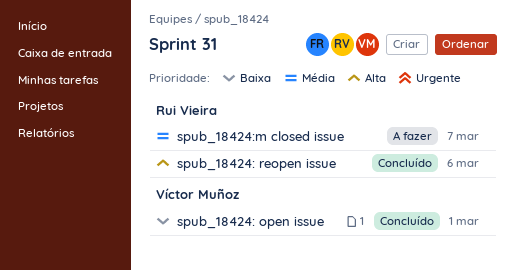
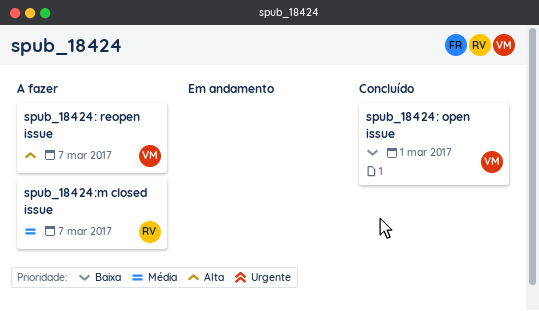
spub_18424: reopen issue, status: Concluído -> A fazer
spub_18424: reopen issue, owner: Rui Vieira -> Víctor Muñoz
spub_18424: reopen issue, due: Mar 6 -> Mar 7

